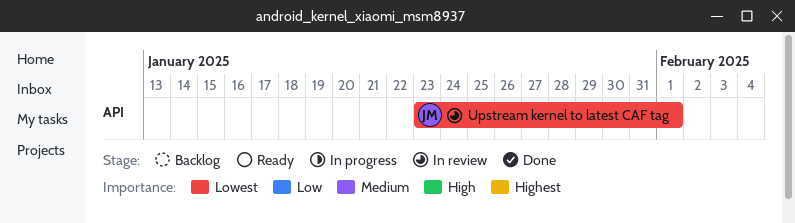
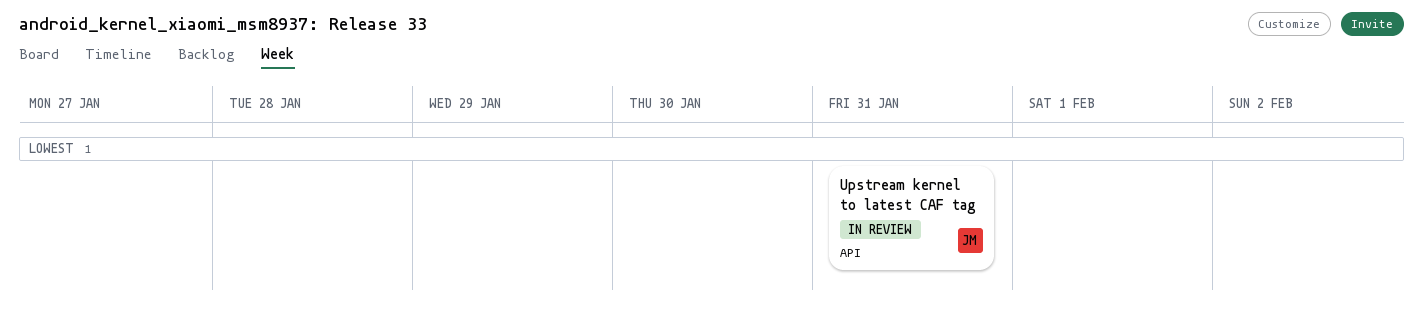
Upstream kernel to latest CAF tag, due: Feb 1 -> Jan 31

